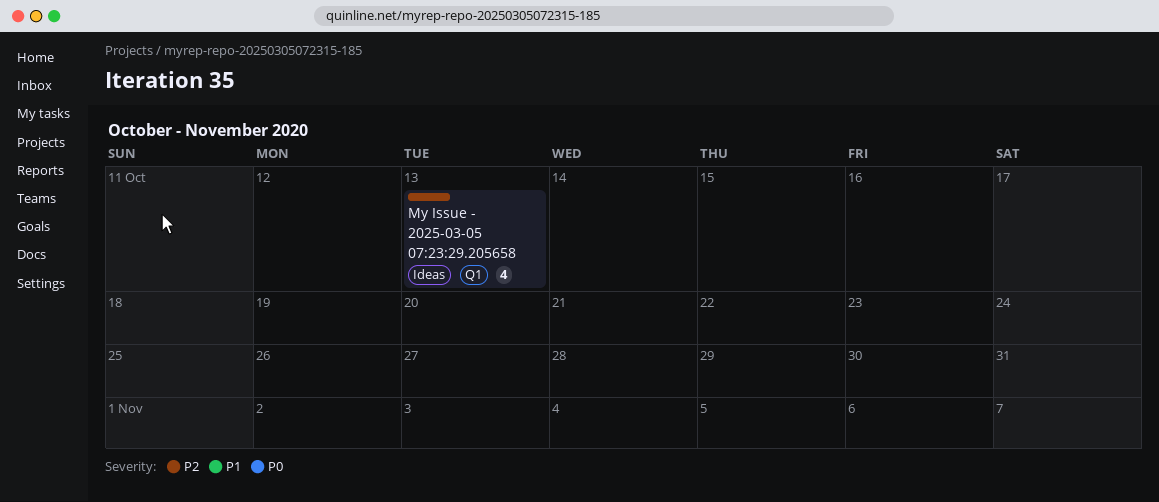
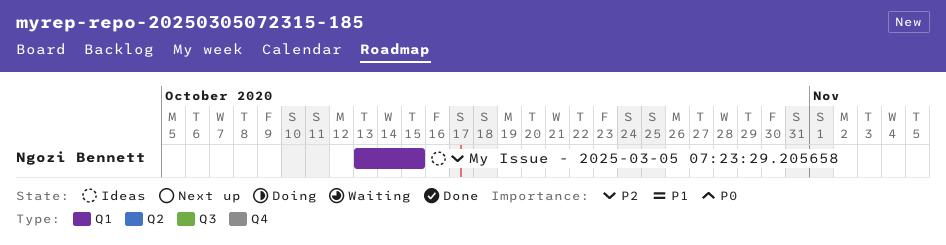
My Issue - 2025-03-05 07:23:29.205658, due: Oct 13 -> Oct 15

